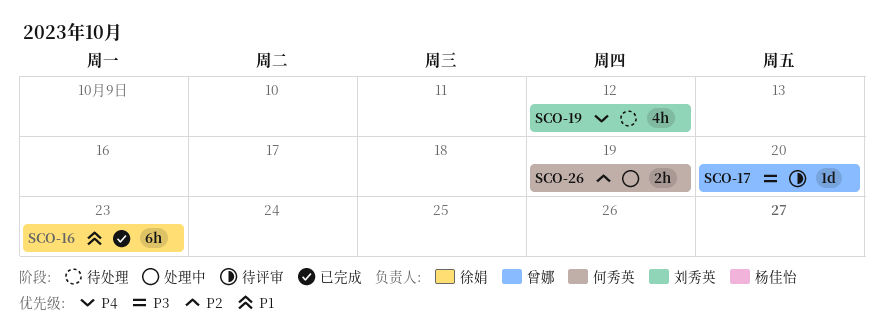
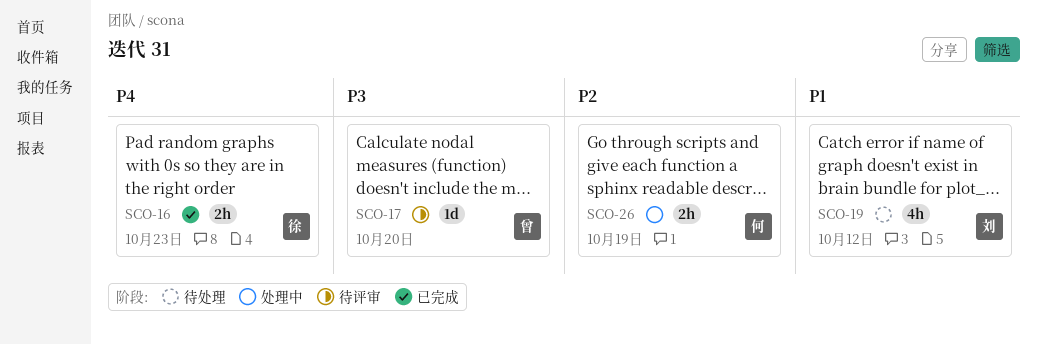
SCO-16, priority: P1 -> P4
SCO-16, estimate: 6h -> 2h
SCO-19, priority: P4 -> P1

